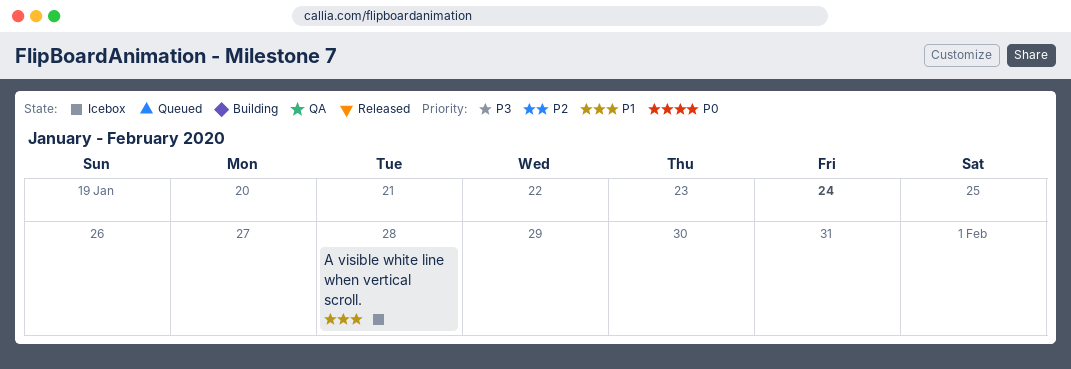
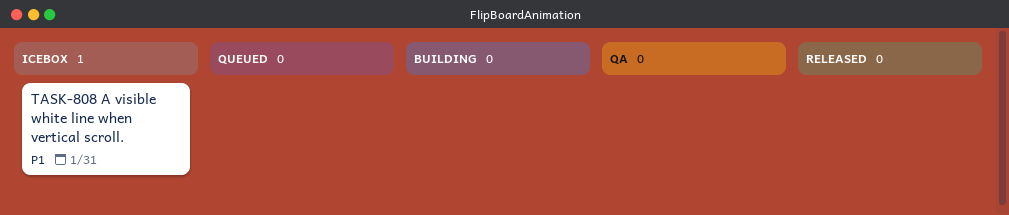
A visible white line when vertical scroll., due: Jan 28 -> Jan 31

